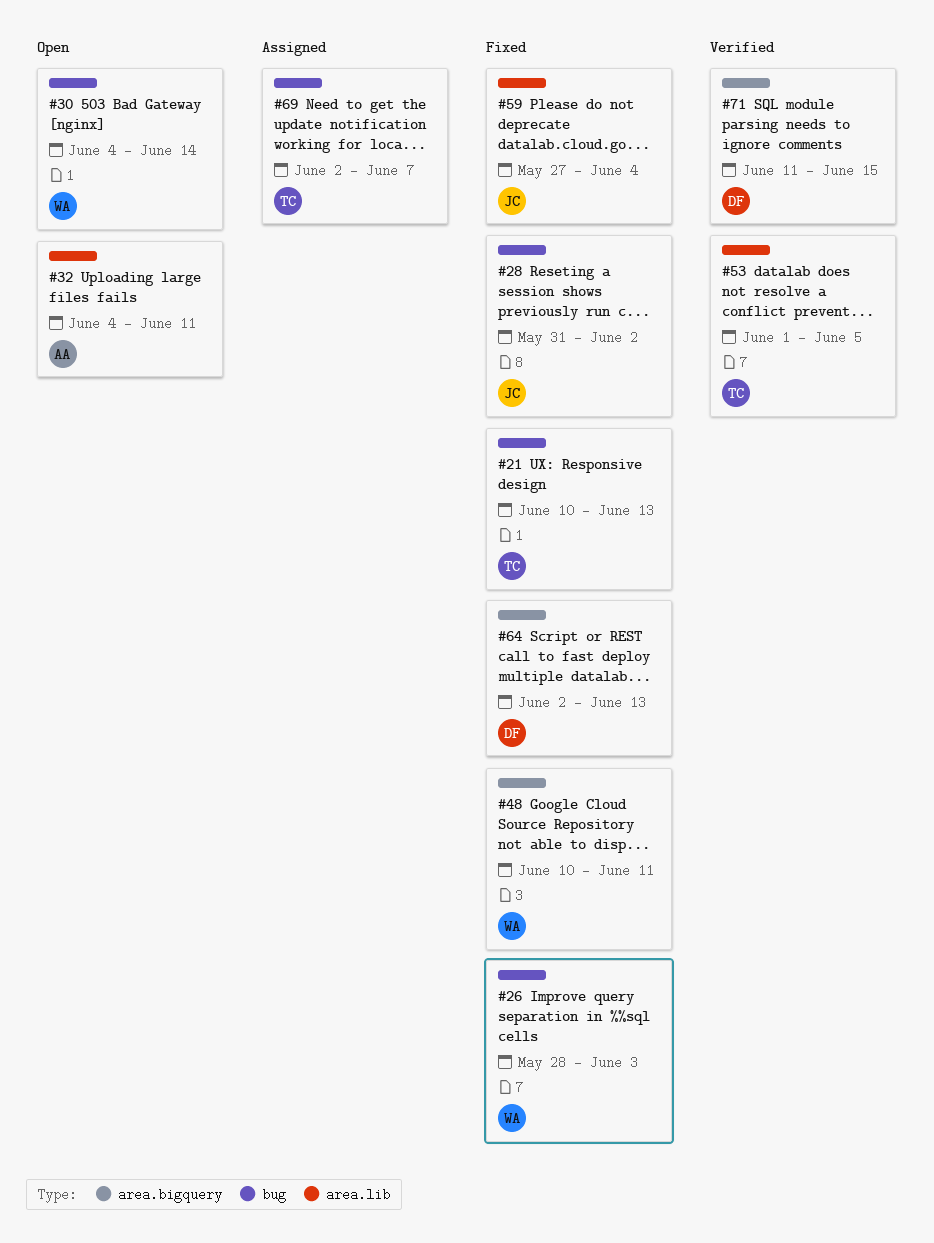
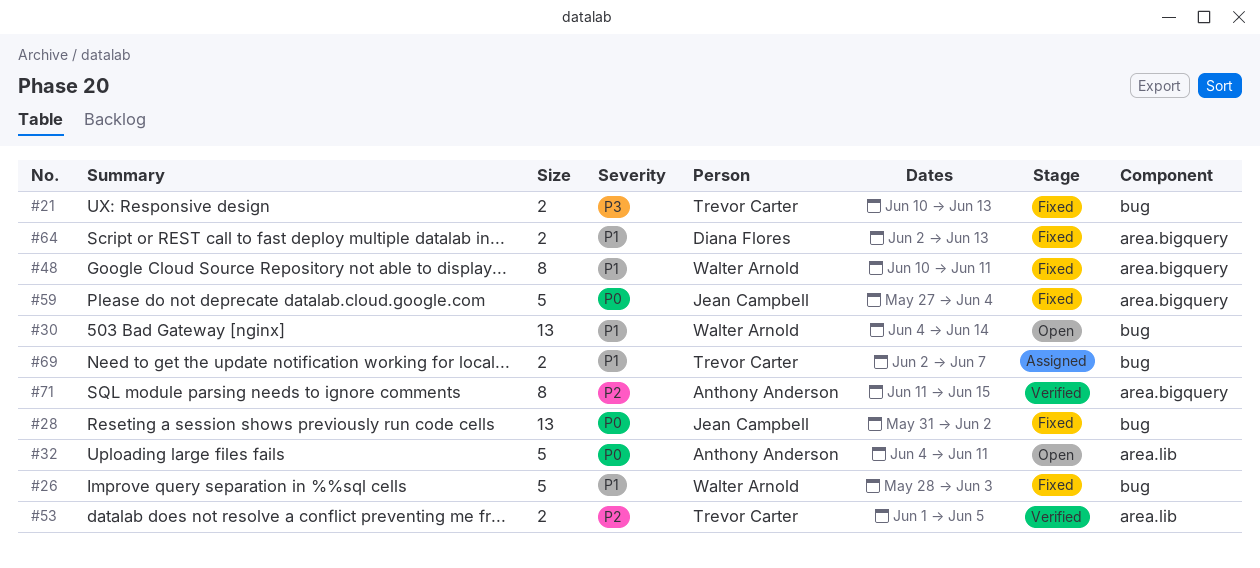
#59, label: area.lib -> area.bigquery
#71, owner: Diana Flores -> Anthony Anderson

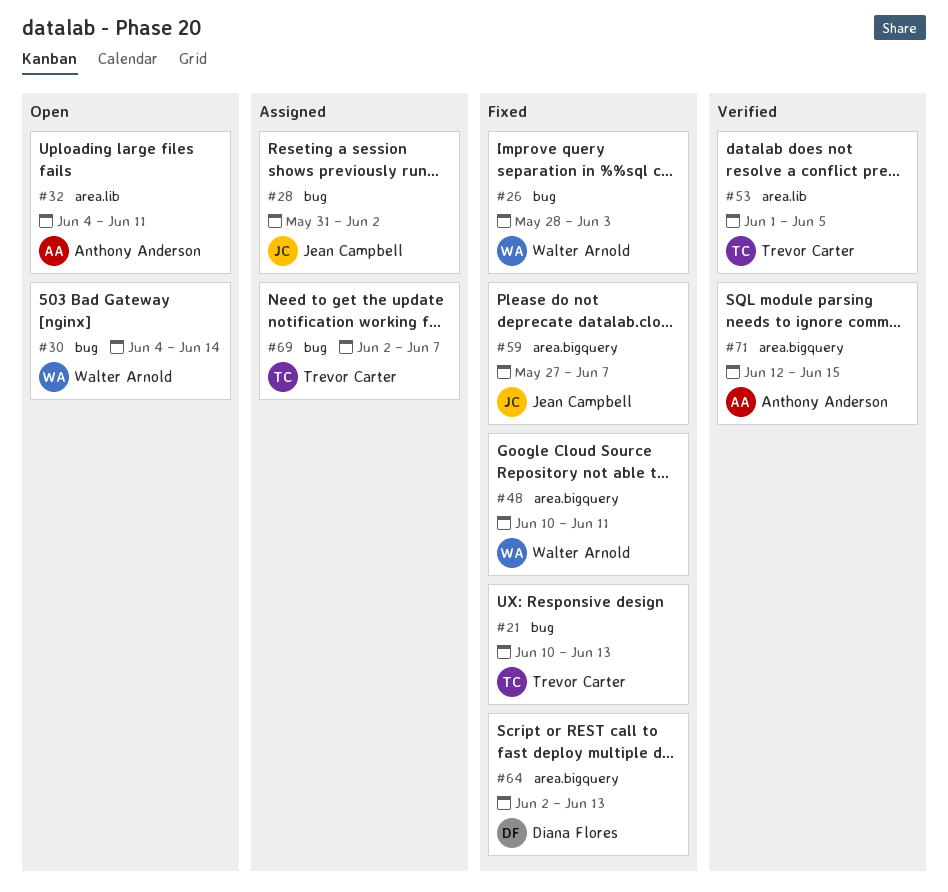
#28, status: Fixed -> Assigned
#59, due: Jun 4 -> Jun 7
#71, start: Jun 11 -> Jun 12

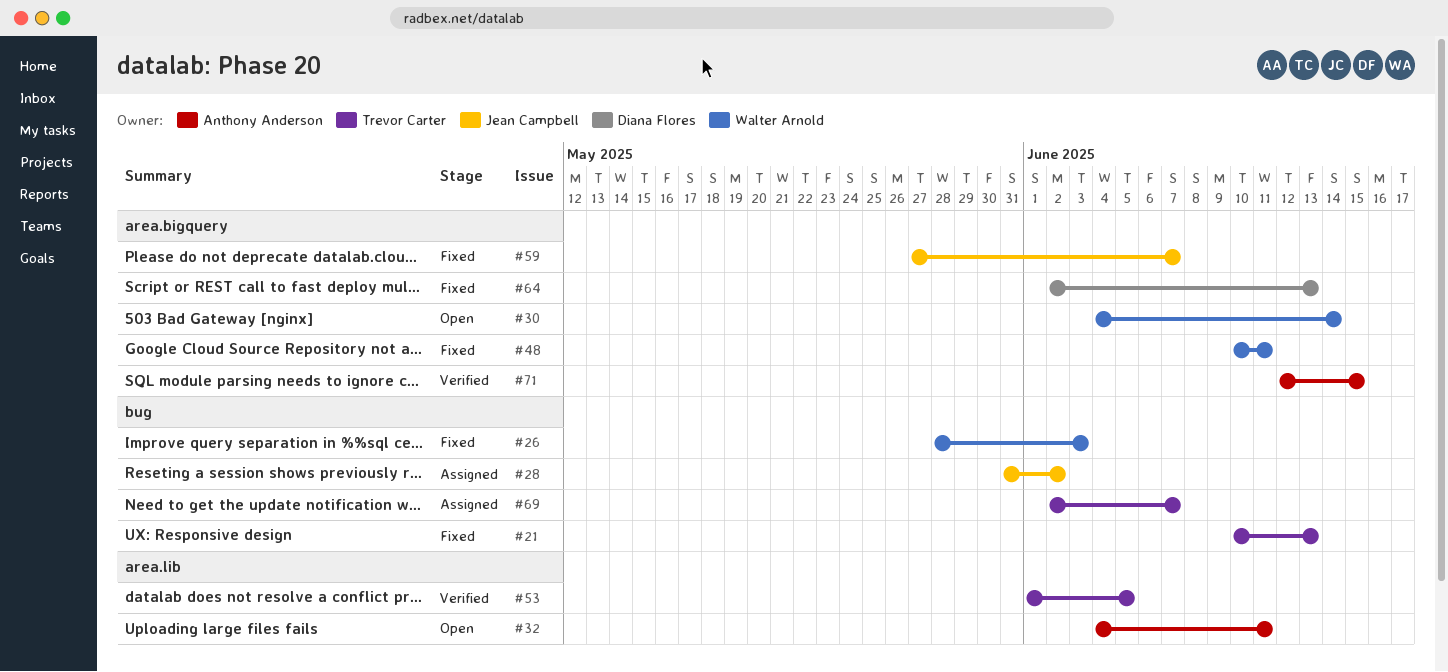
#30, label: bug -> area.bigquery

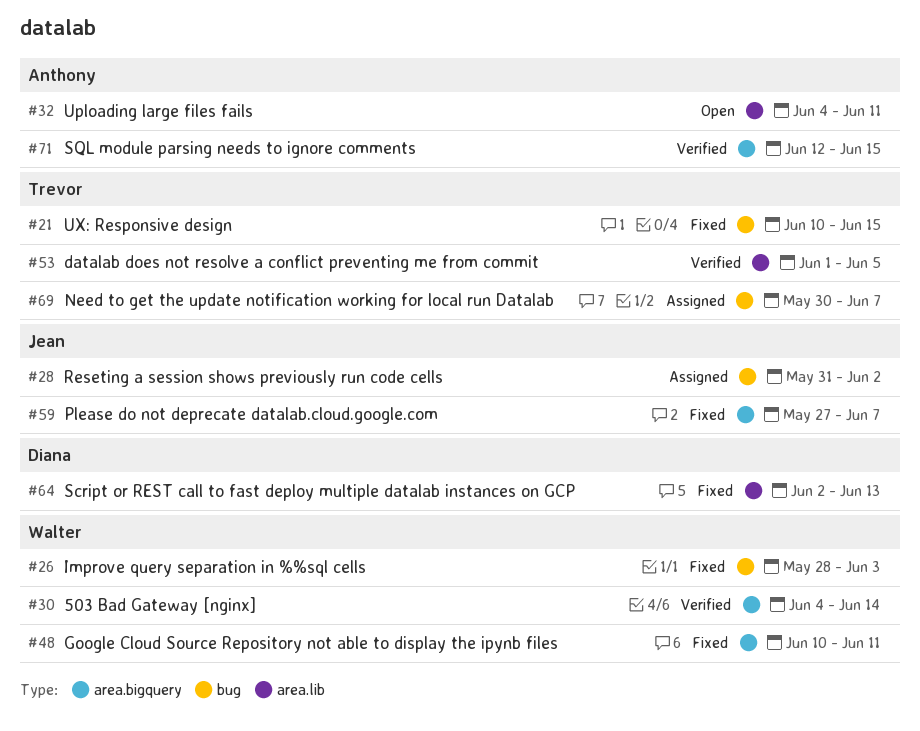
#21, due: Jun 13 -> Jun 15
#30, status: Open -> Verified
#64, label: area.bigquery -> area.lib
#69, start: Jun 2 -> May 30

